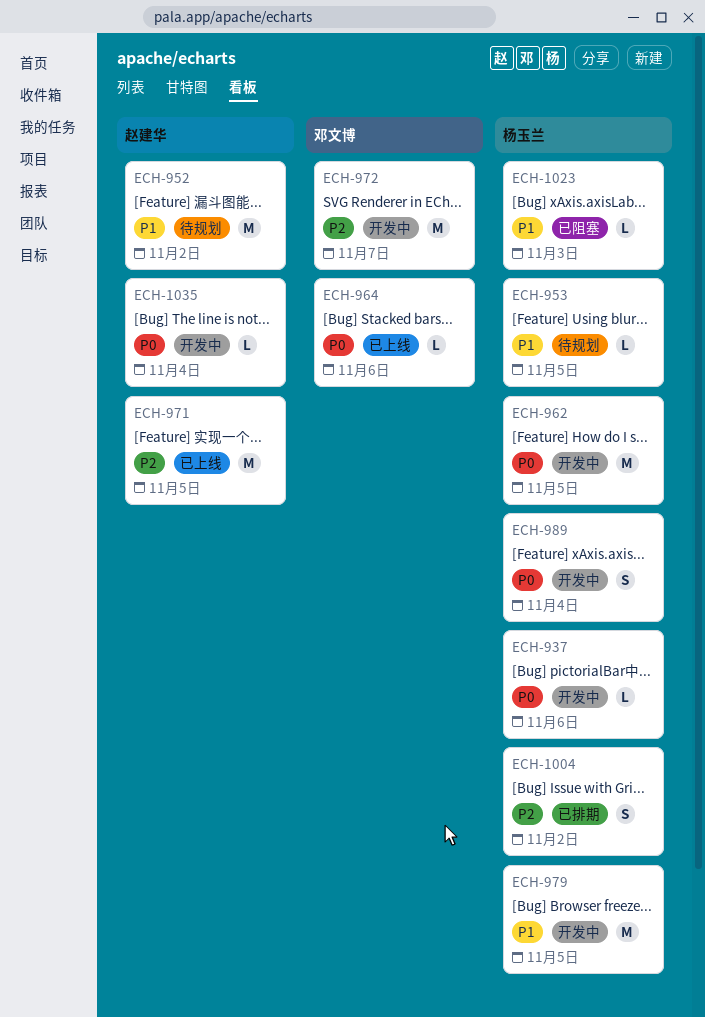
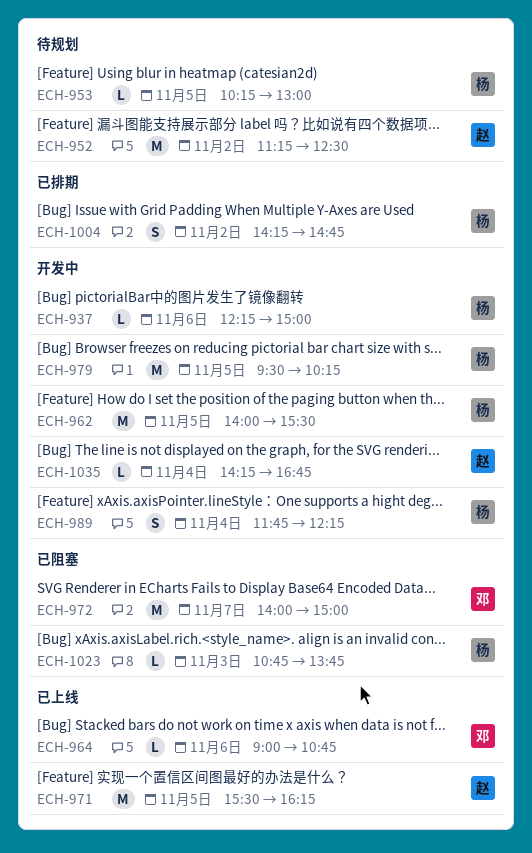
ECH-972, status: 开发中 -> 已阻塞

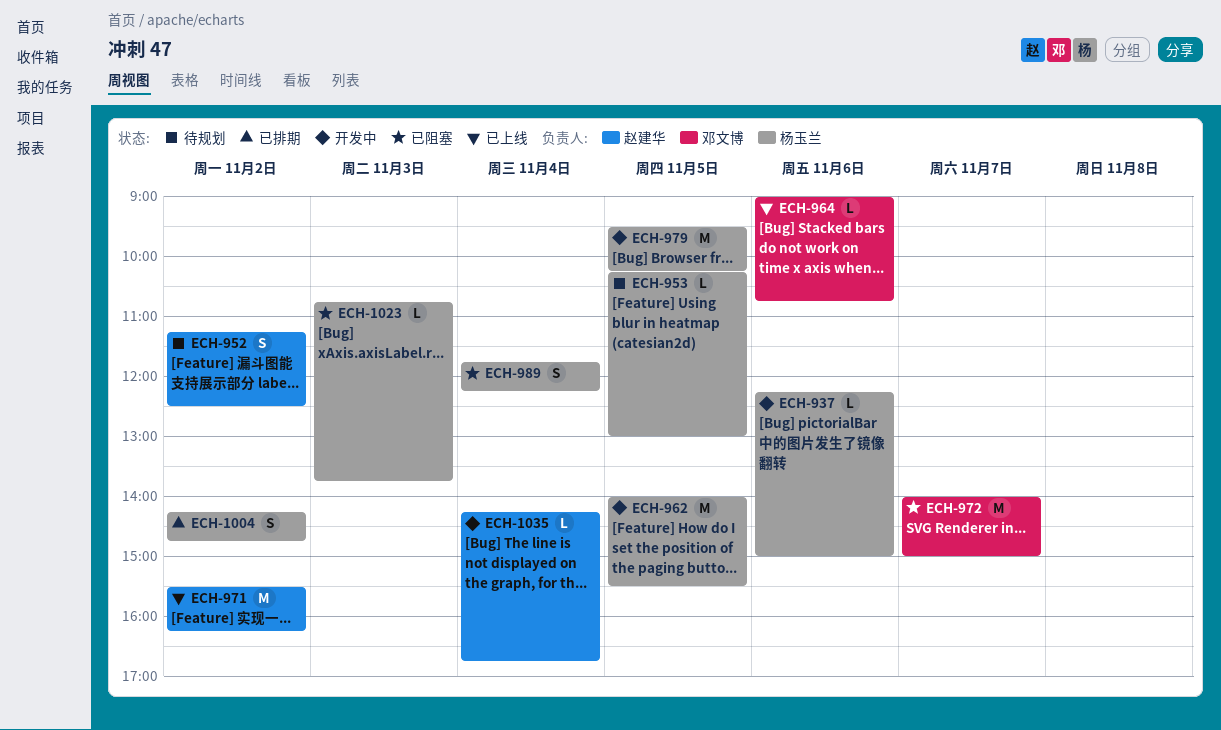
ECH-952, estimate: M -> S
ECH-971, day: Nov 5 -> Nov 2
ECH-989, status: 开发中 -> 已阻塞

